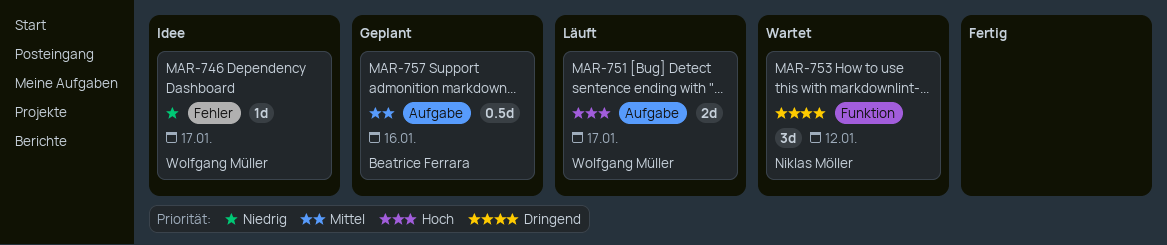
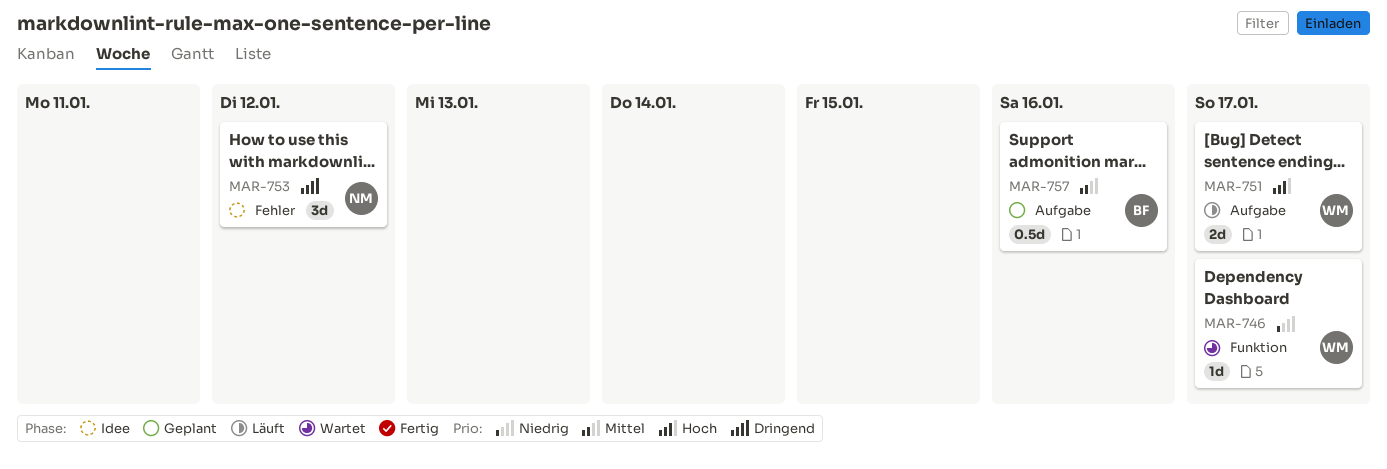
MAR-746, status: Idee -> Wartet
MAR-746, label: Fehler -> Funktion
MAR-753, status: Wartet -> Idee
MAR-753, label: Funktion -> Fehler

